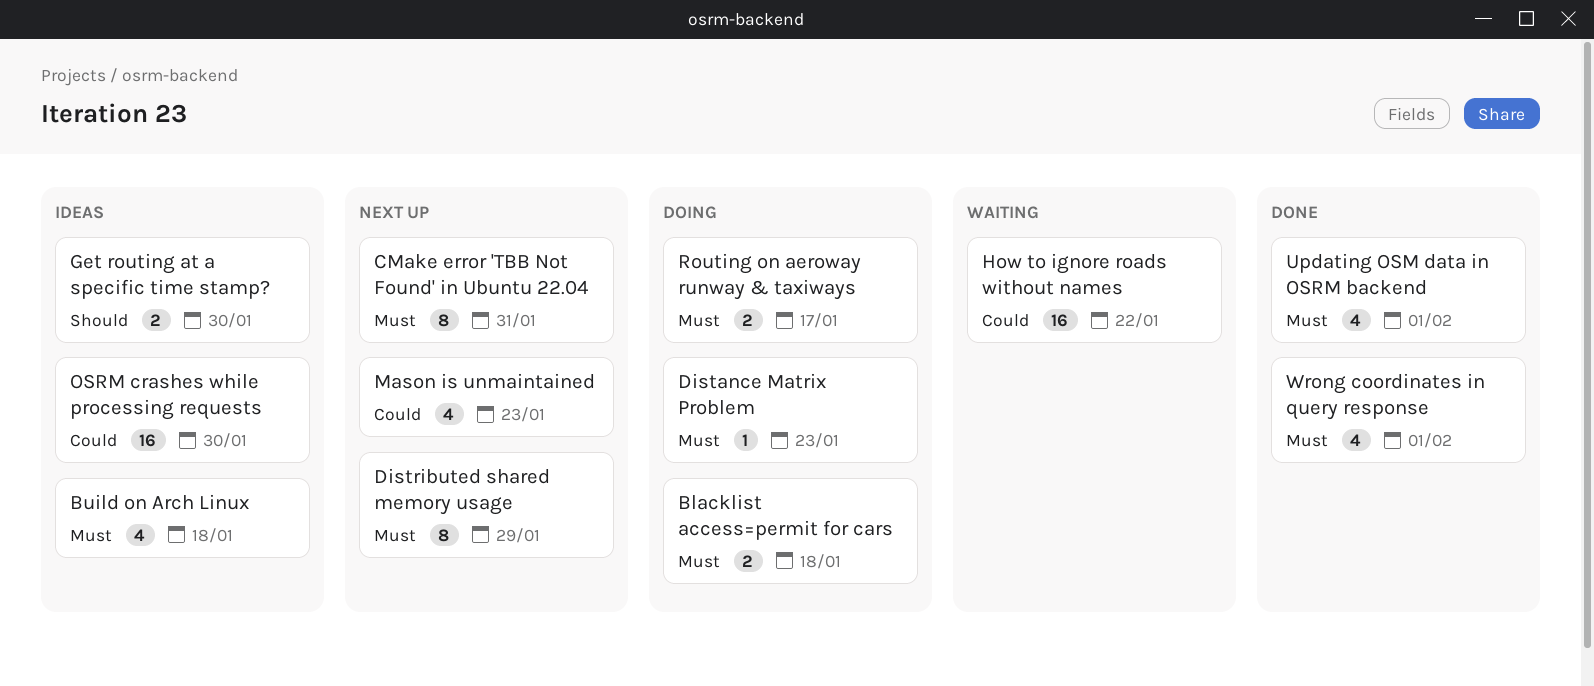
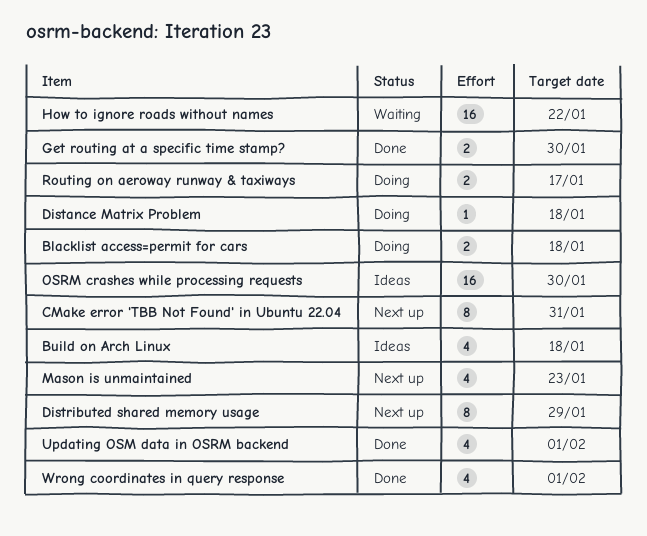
Distance Matrix Problem, due: Jan 23 -> Jan 18
Get routing at a specific time stamp?, status: Ideas -> Done

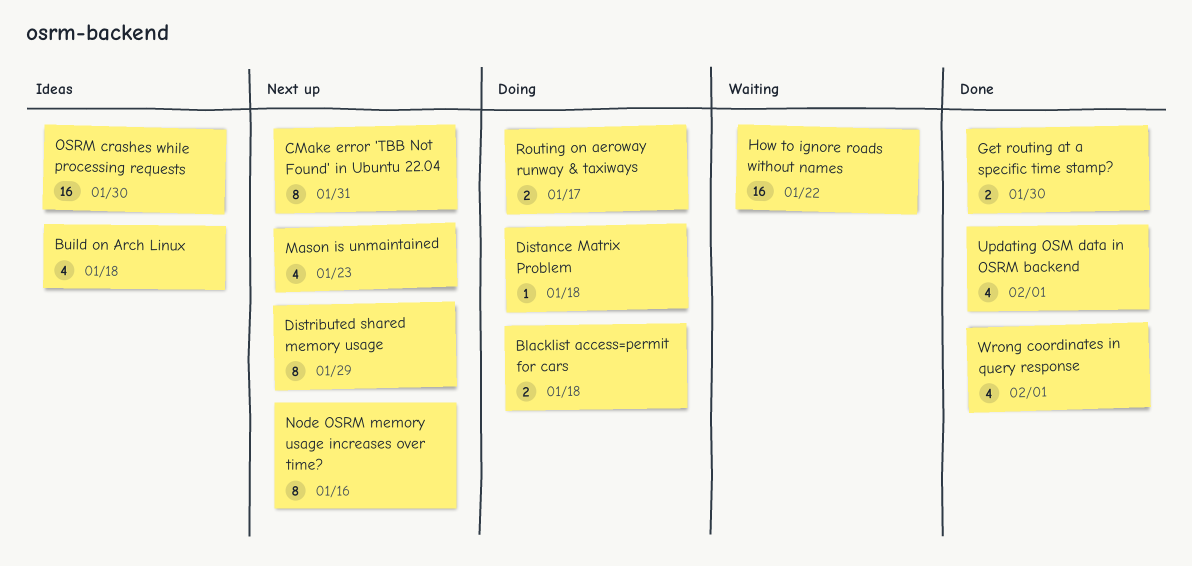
Node OSRM memory usage increases over time?: none -> present

